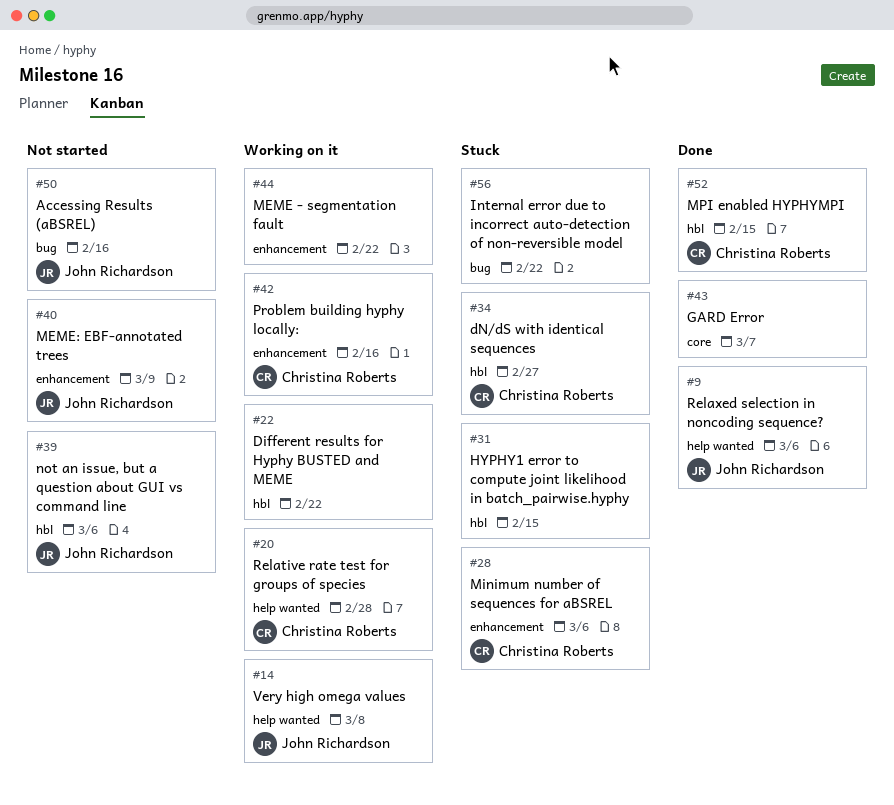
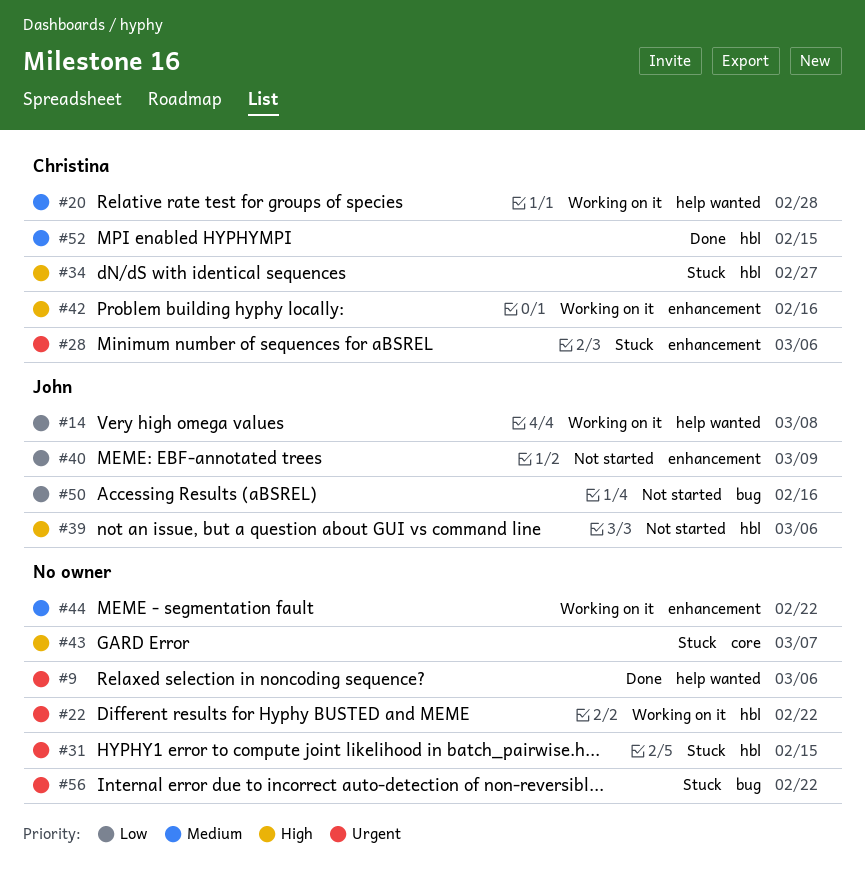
#9, owner: John Richardson -> none
#43, status: Done -> Stuck

